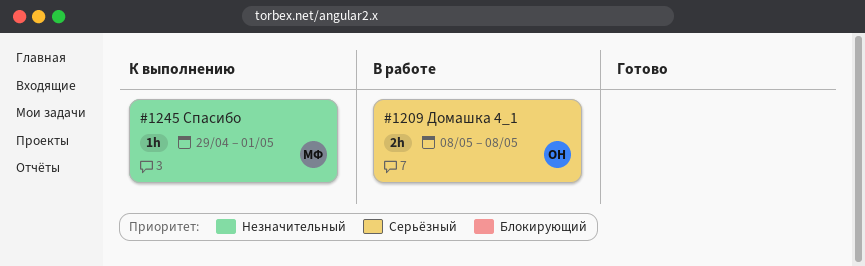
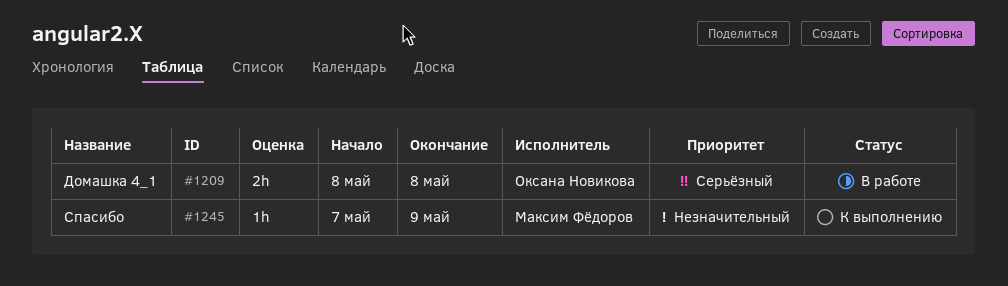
#1245, start: Apr 29 -> May 7
#1245, due: May 1 -> May 9

